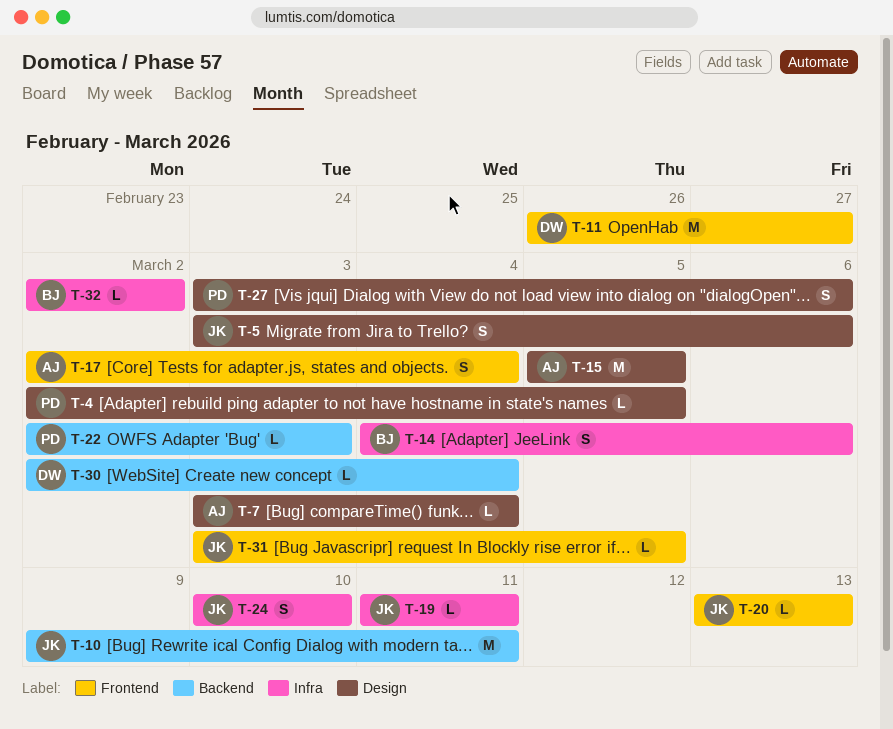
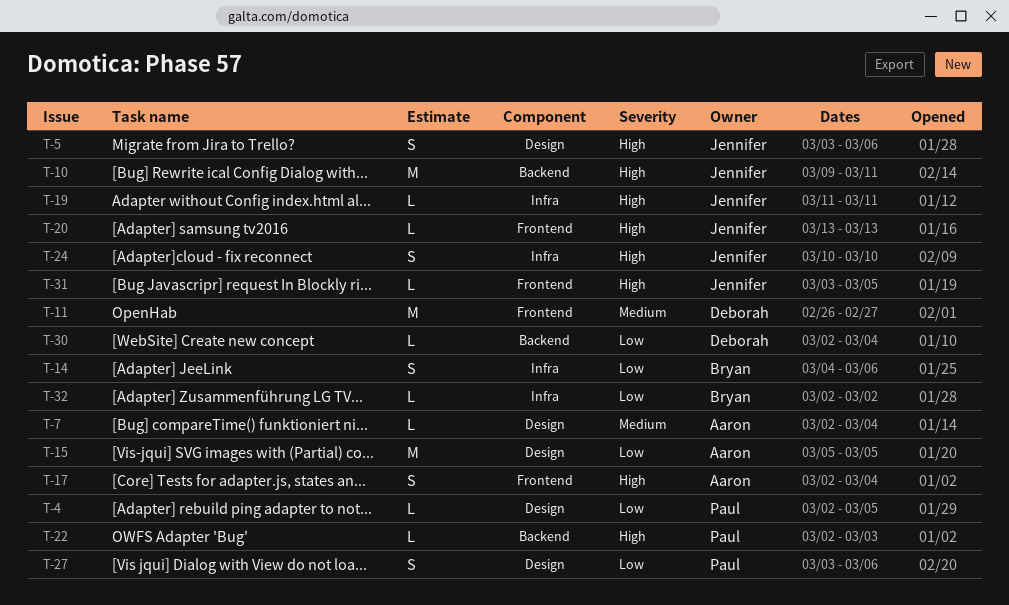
T-7, start: Mar 3 -> Mar 2

